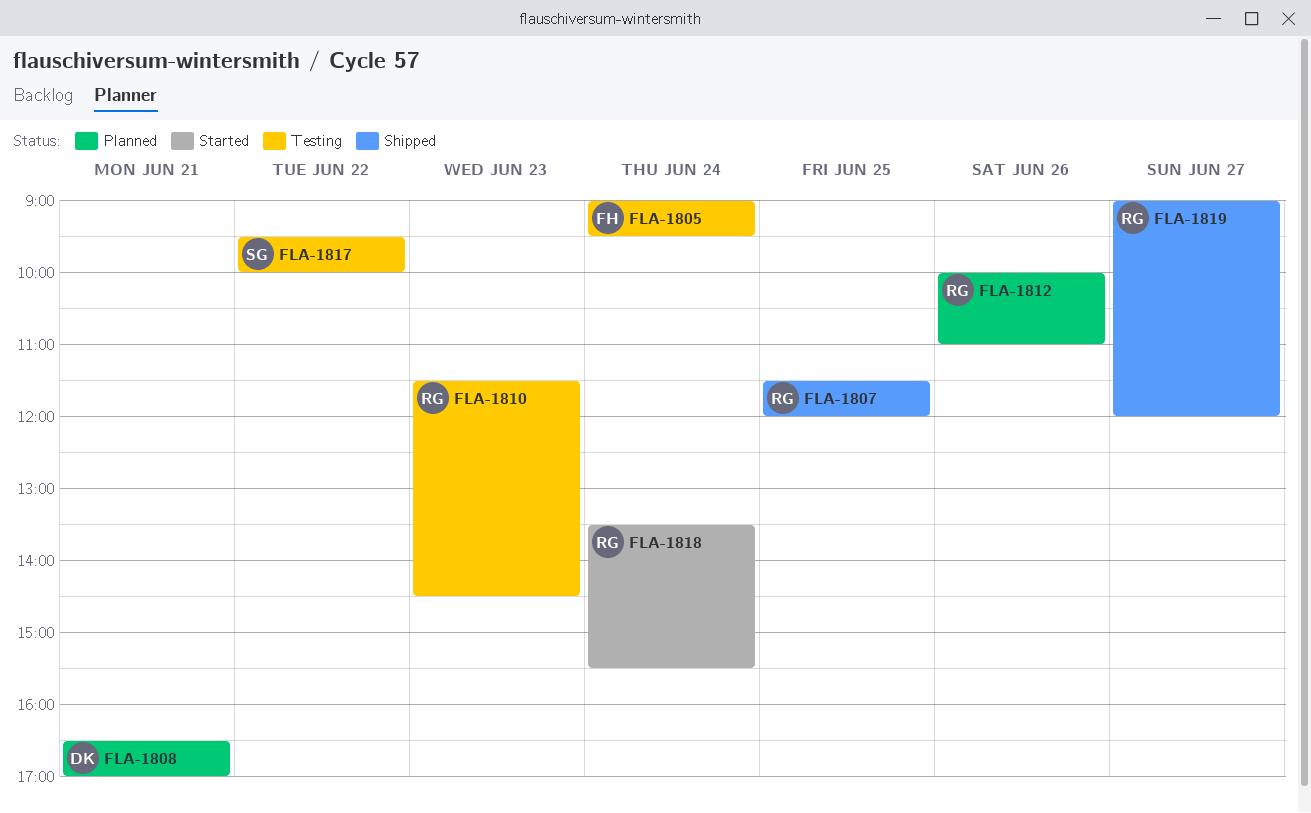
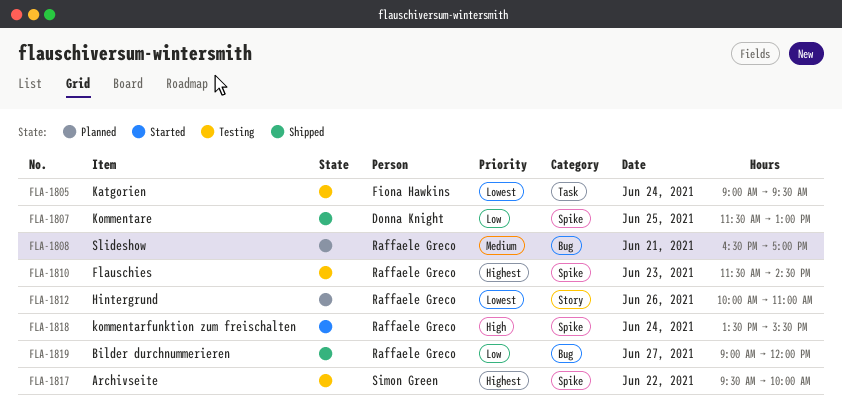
FLA-1807, owner: Raffaele Greco -> Donna Knight
FLA-1807, ends: 12:00 -> 13:00
FLA-1808, owner: Donna Knight -> Raffaele Greco

